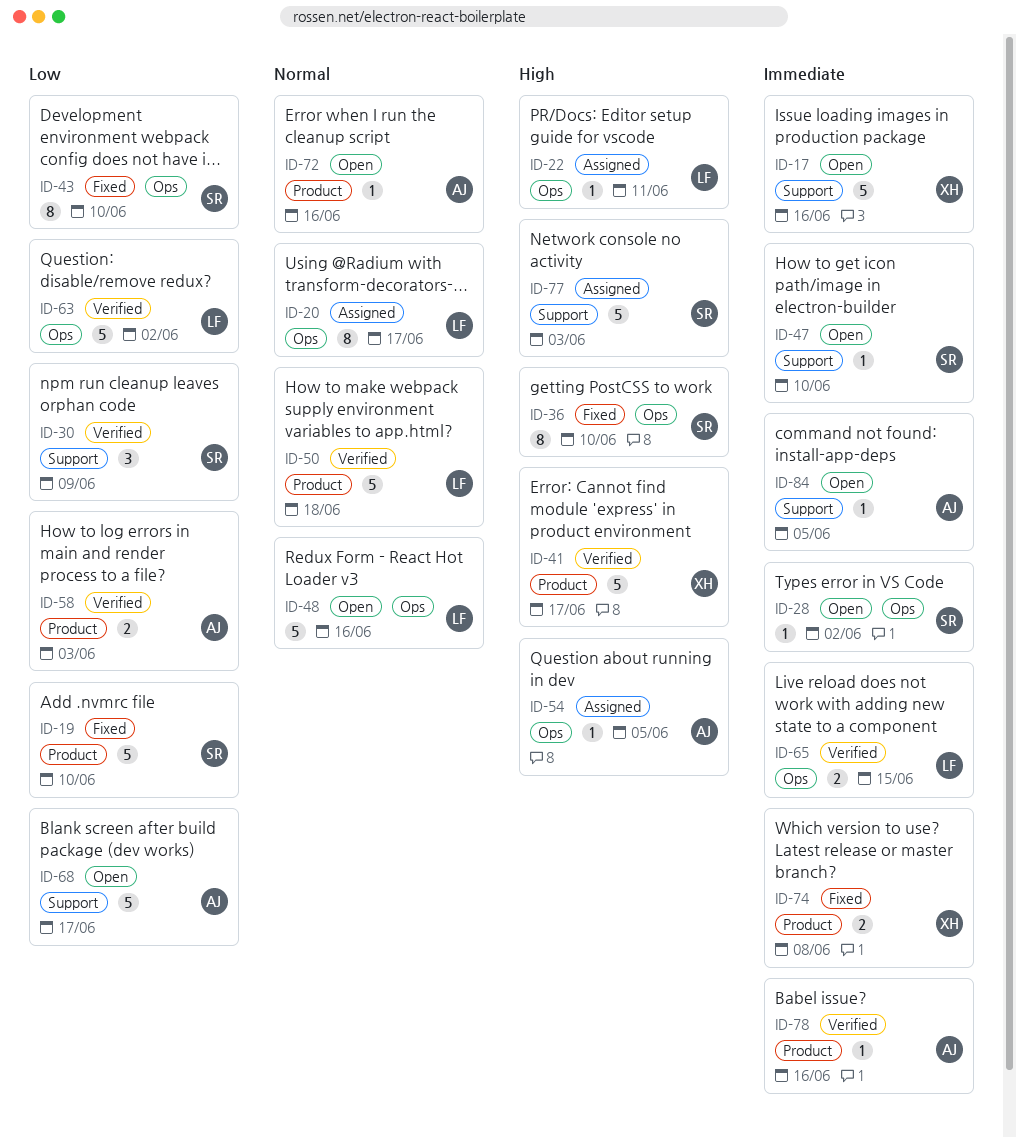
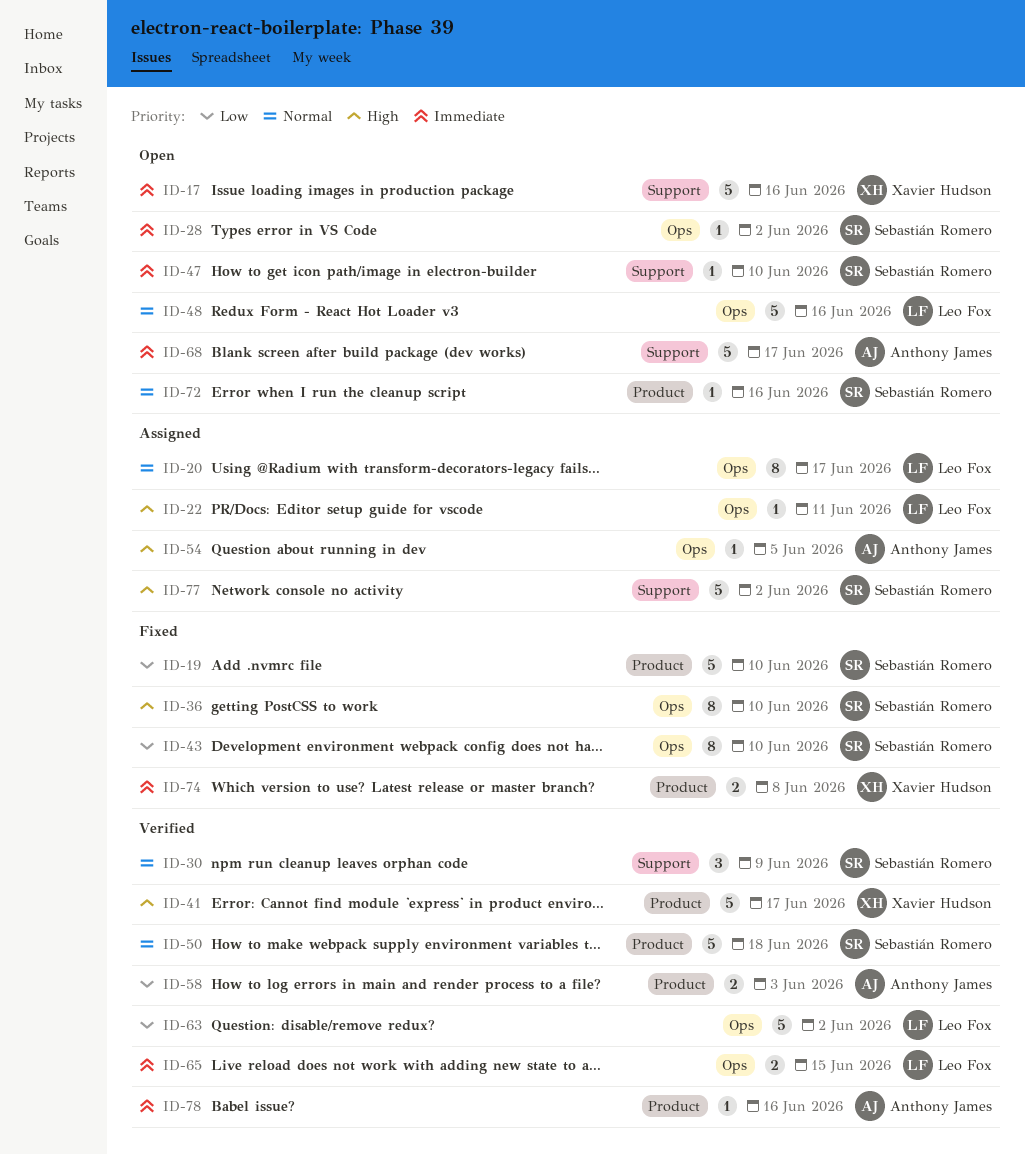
ID-30, priority: Low -> Normal
ID-50, owner: Leo Fox -> Sebastián Romero
ID-68, priority: Low -> Immediate
ID-72, owner: Anthony James -> Sebastián Romero
ID-77, due: Jun 3 -> Jun 2
ID-84: present -> none

